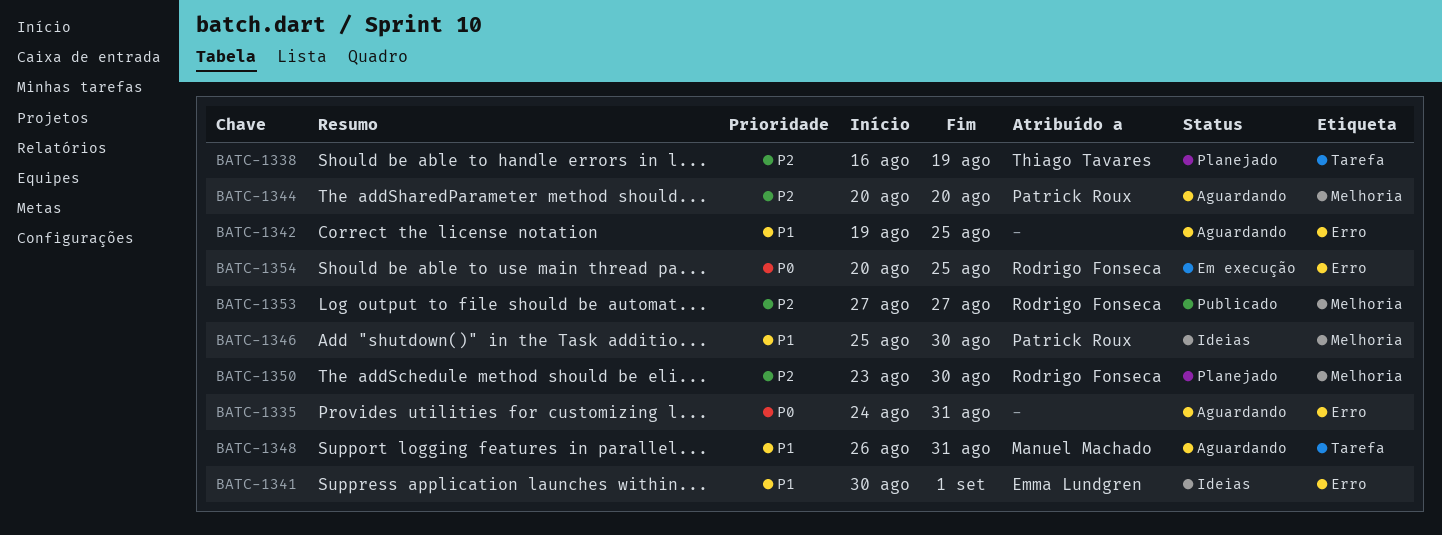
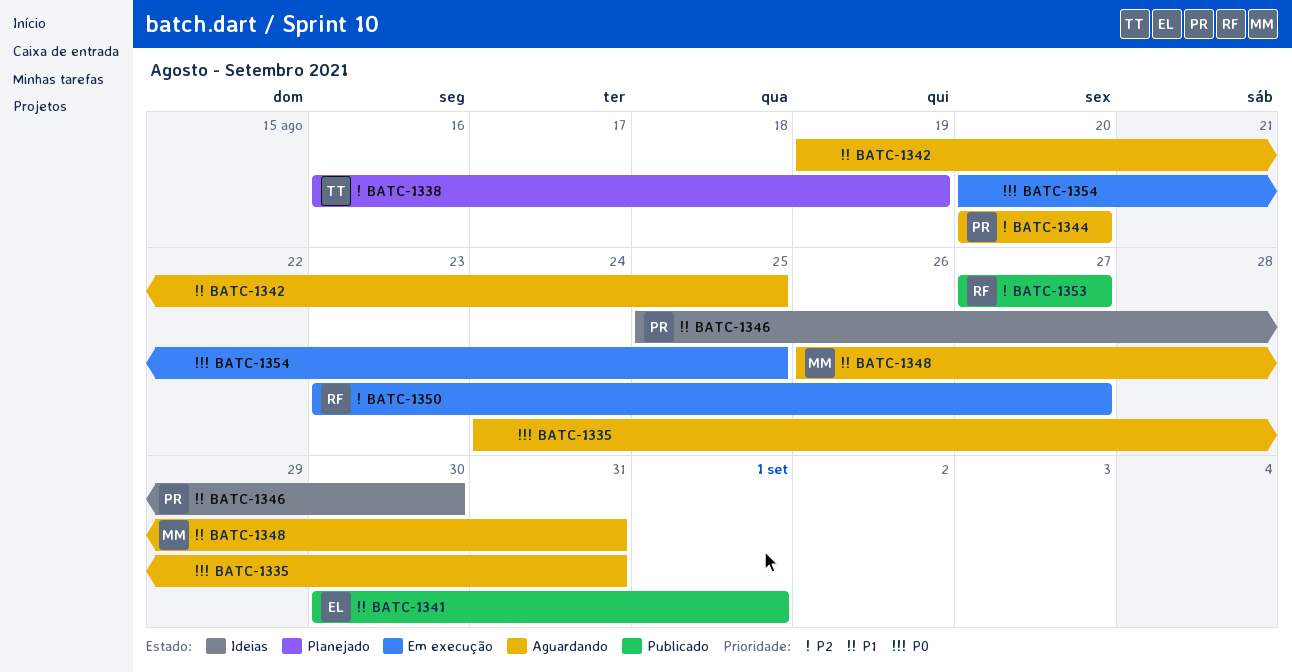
BATC-1341, status: Ideias -> Publicado
BATC-1350, status: Planejado -> Em execução
BATC-1350, due: Aug 30 -> Aug 27
BATC-1354, owner: Rodrigo Fonseca -> none

